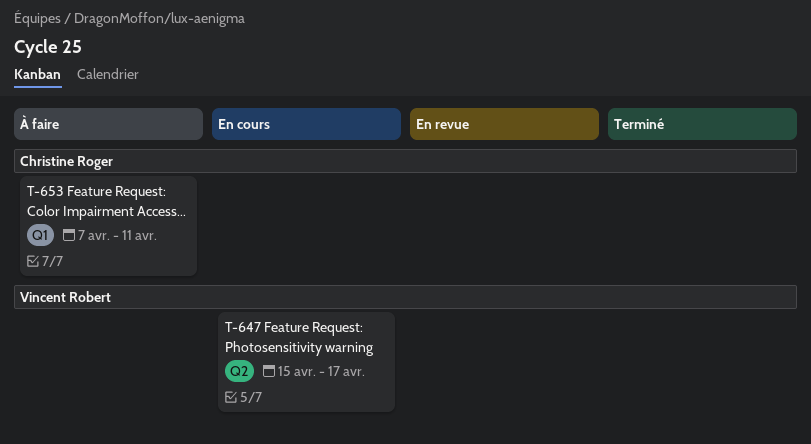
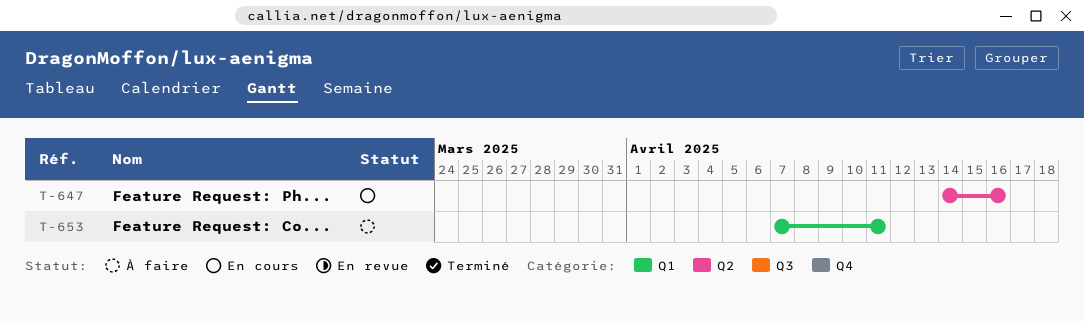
T-647, start: Apr 15 -> Apr 14
T-647, due: Apr 17 -> Apr 16

